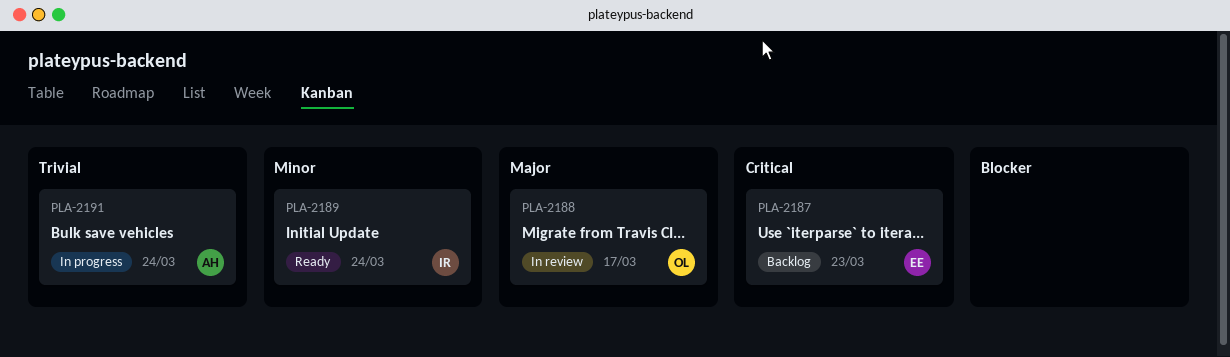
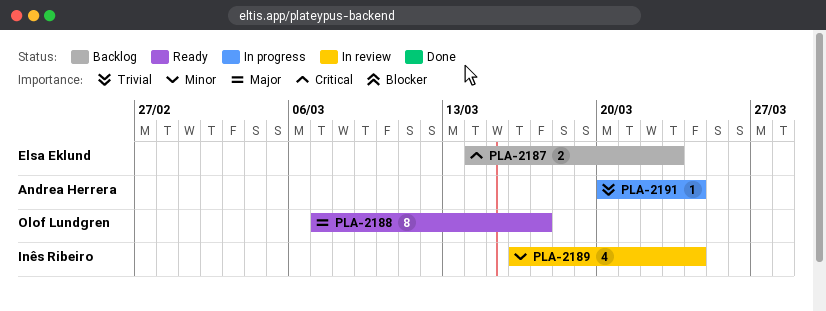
PLA-2188, status: In review -> Ready
PLA-2189, status: Ready -> In review

